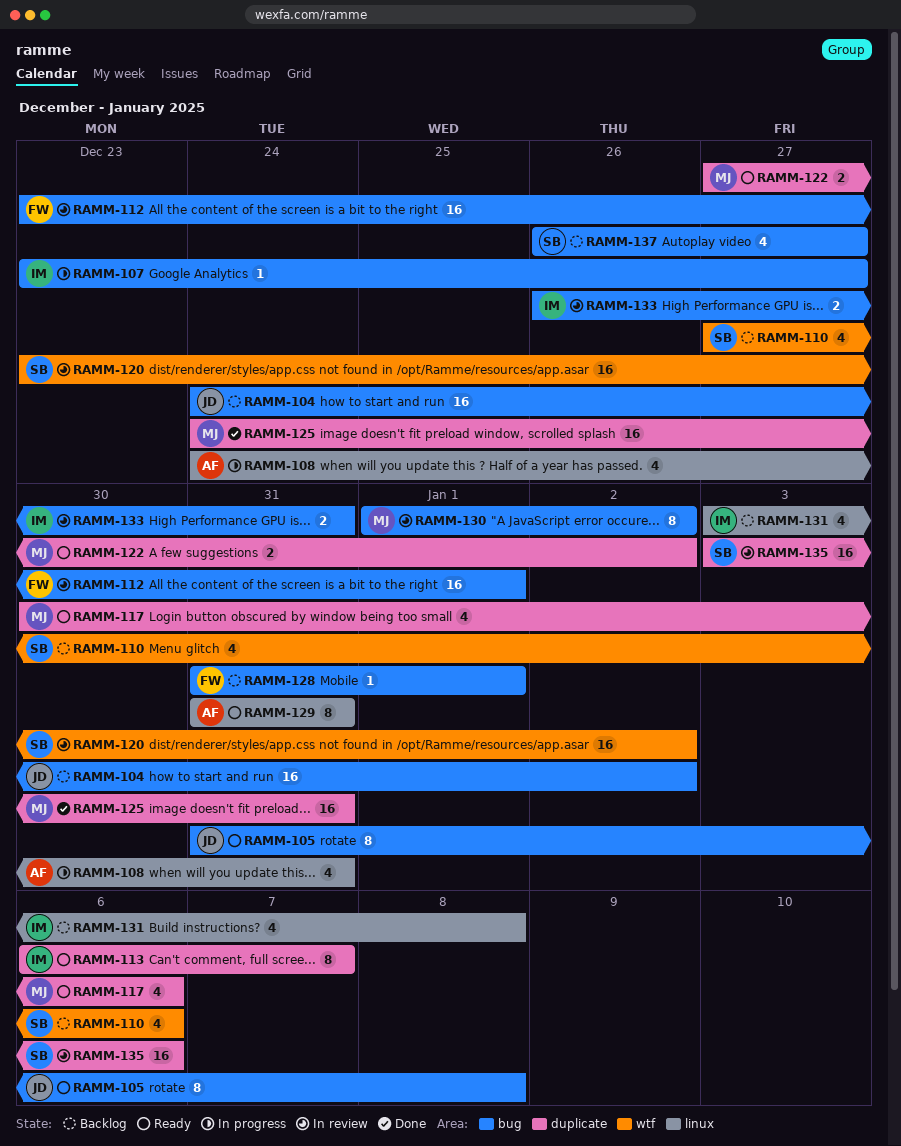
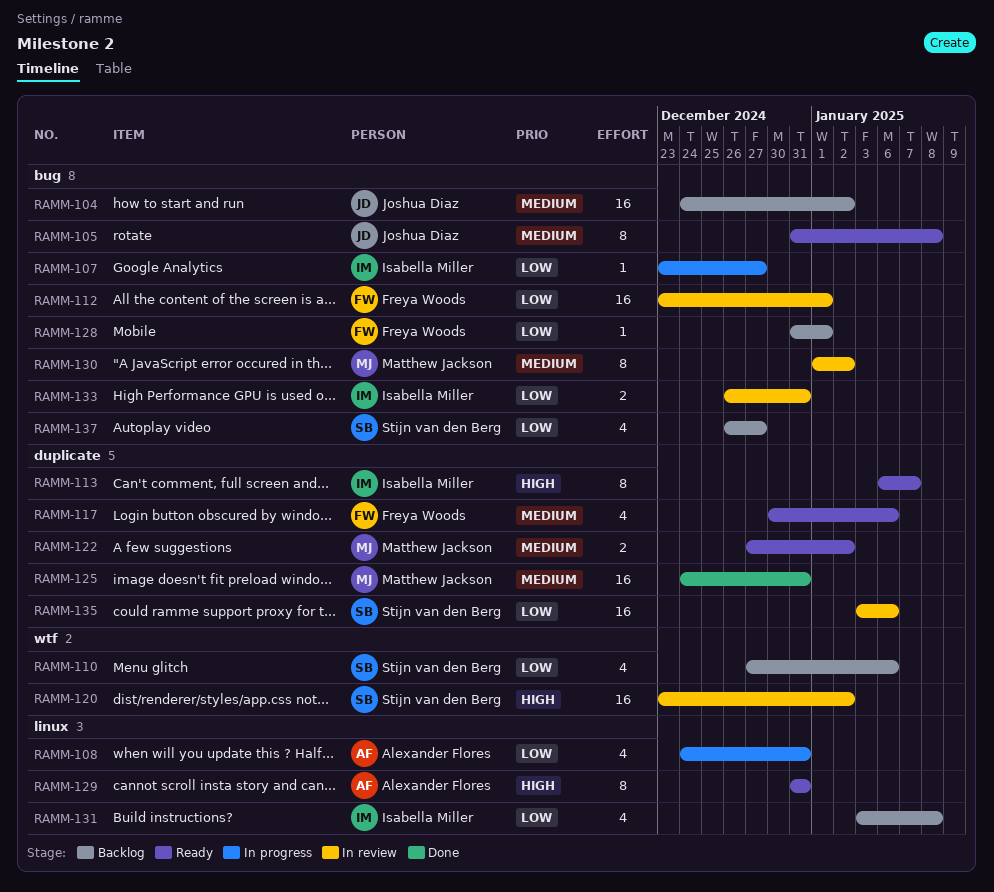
RAMM-117, owner: Matthew Jackson -> Freya Woods

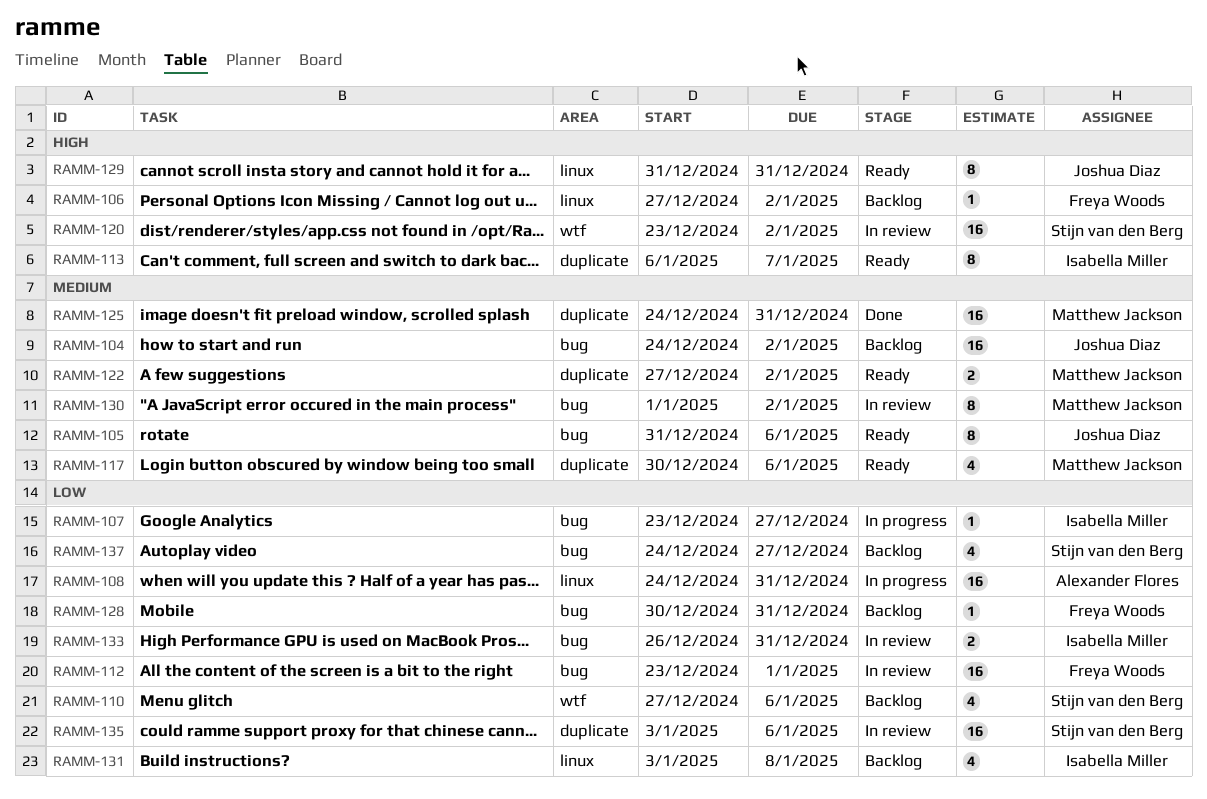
RAMM-105, due: Jan 8 -> Jan 6
RAMM-106: none -> present
RAMM-108, estimate: 4 -> 16
RAMM-117, owner: Freya Woods -> Matthew Jackson
RAMM-128, start: Dec 31 -> Dec 30
RAMM-128, due: Jan 1 -> Dec 31
RAMM-129, owner: Alexander Flores -> Joshua Diaz
RAMM-137, start: Dec 26 -> Dec 24

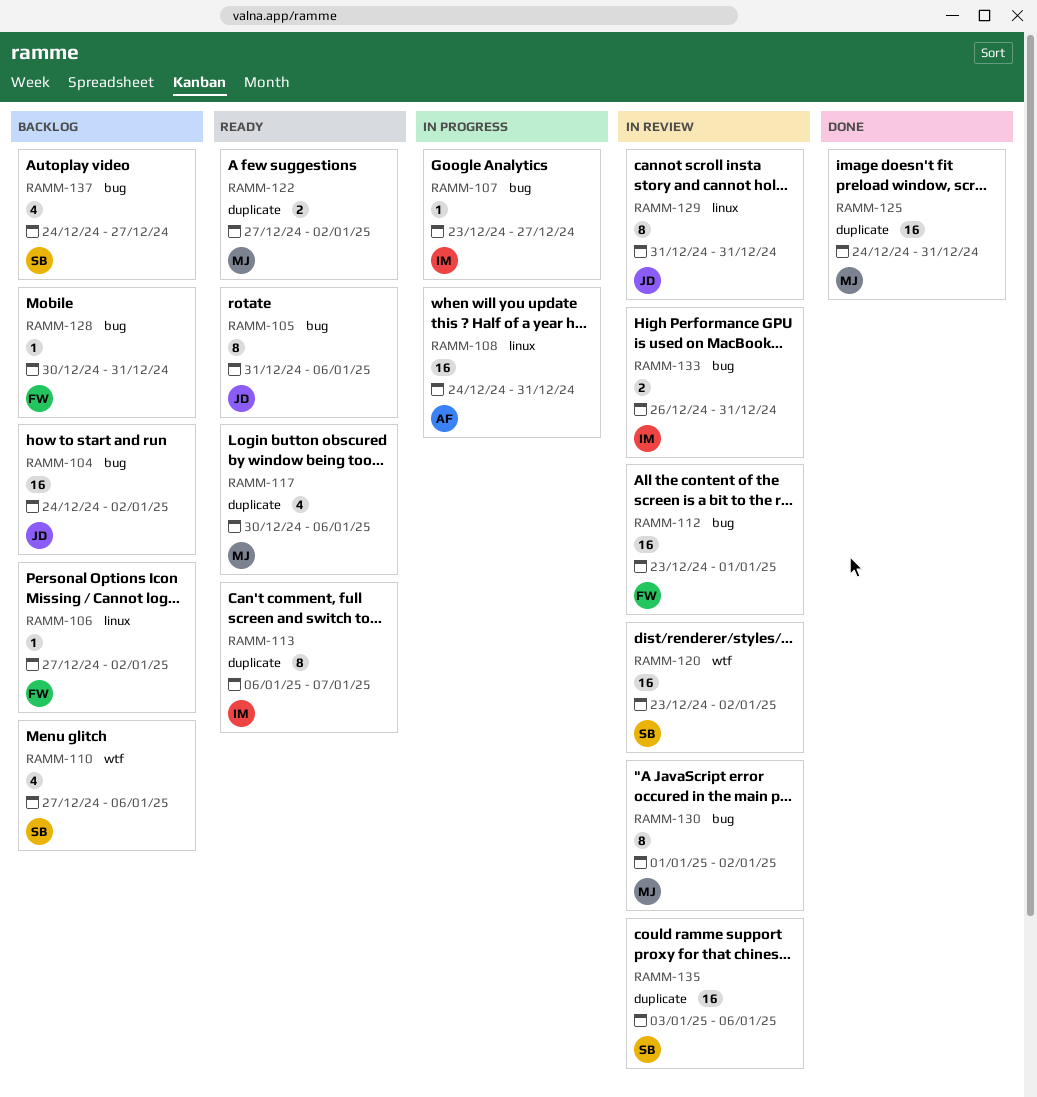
RAMM-129, status: Ready -> In review
RAMM-131: present -> none

